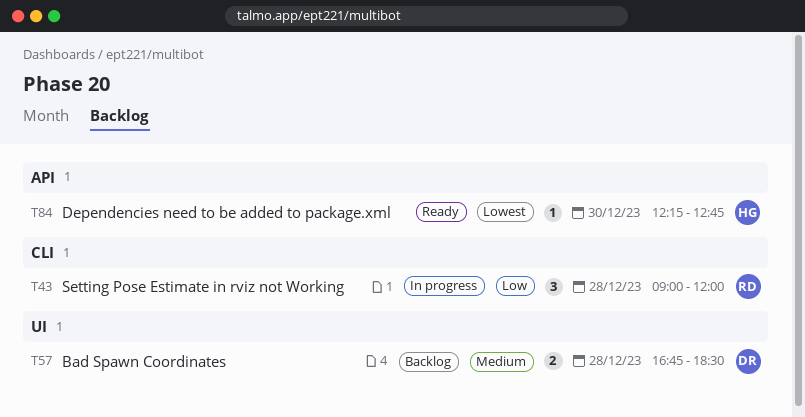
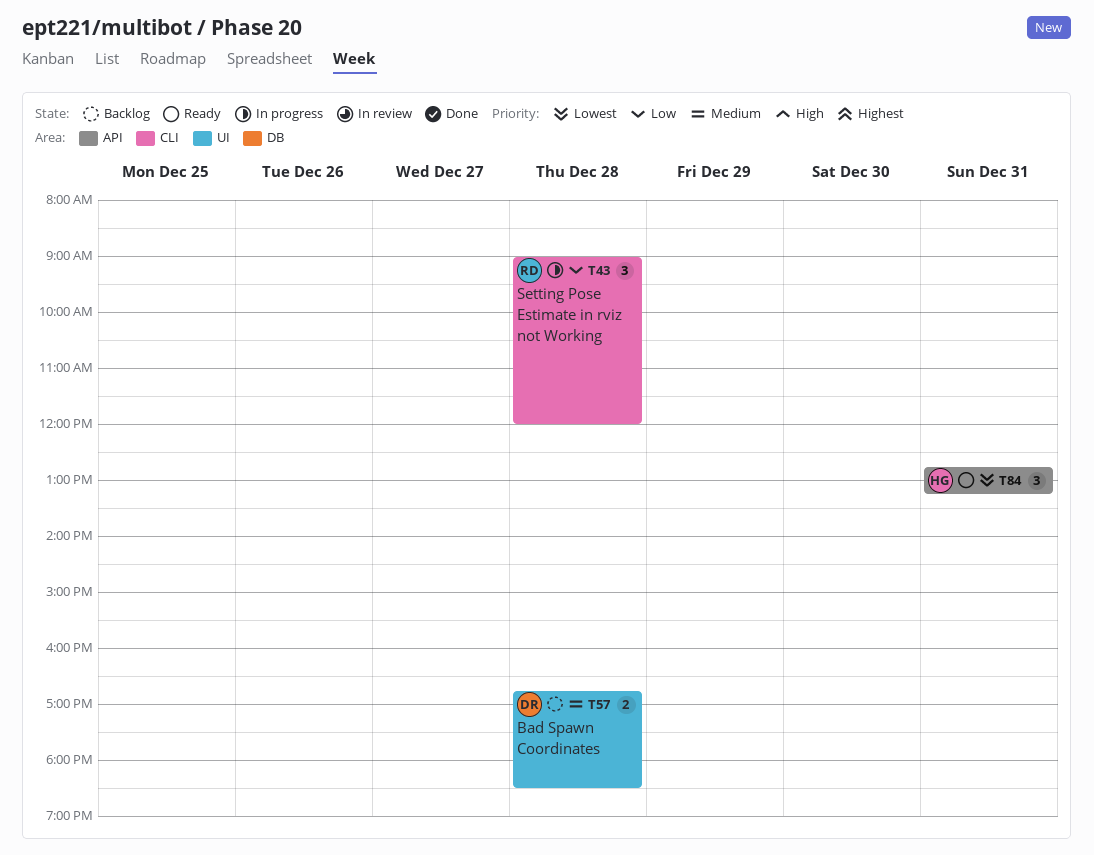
T84, estimate: 1 -> 3
T84, day: Dec 30 -> Dec 31
T84, begins: 12:15 -> 12:45
T84, ends: 12:45 -> 13:15

